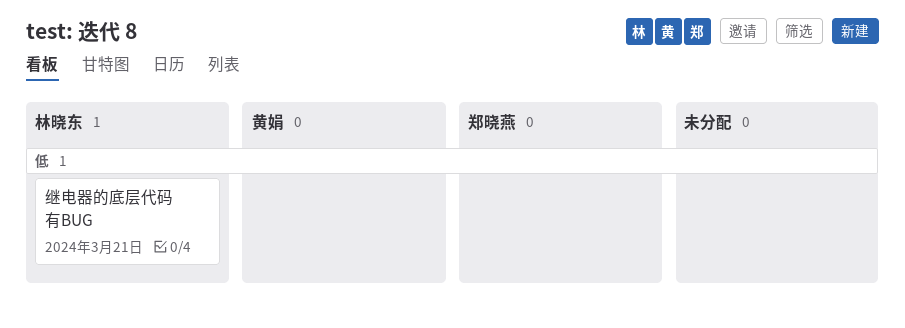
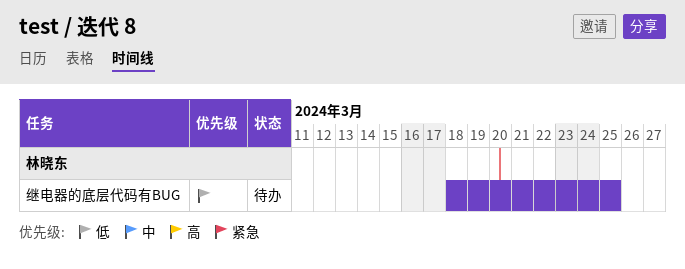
继电器的底层代码有BUG, due: Mar 21 -> Mar 25

